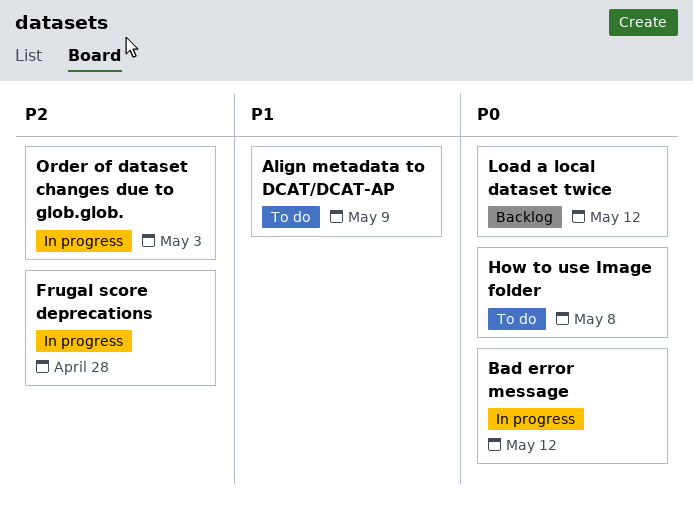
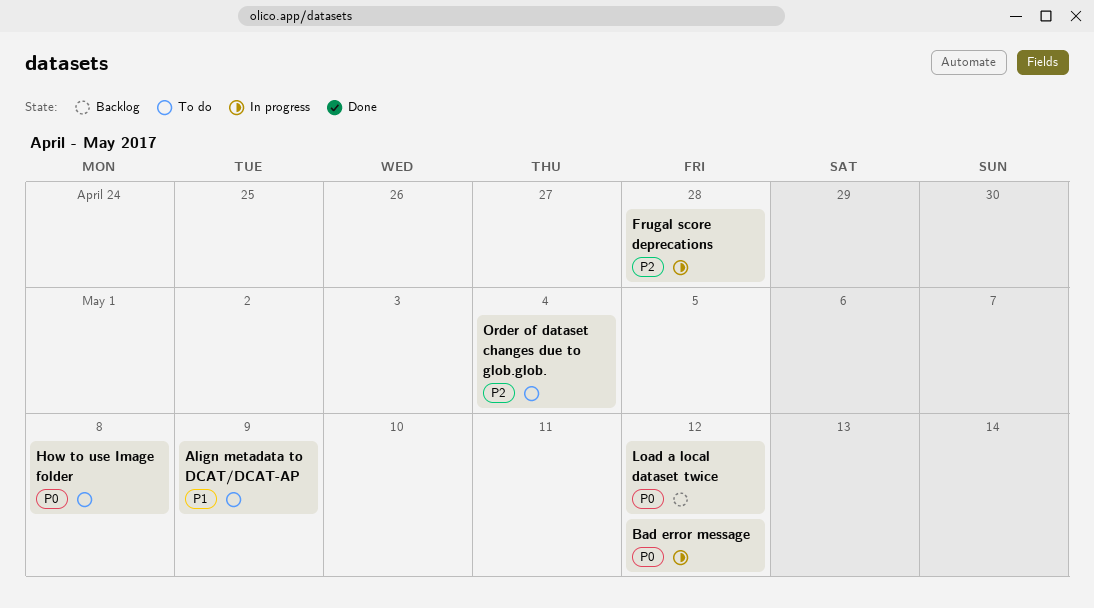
Order of dataset changes due to glob.glob., status: In progress -> To do
Order of dataset changes due to glob.glob., due: May 3 -> May 4

